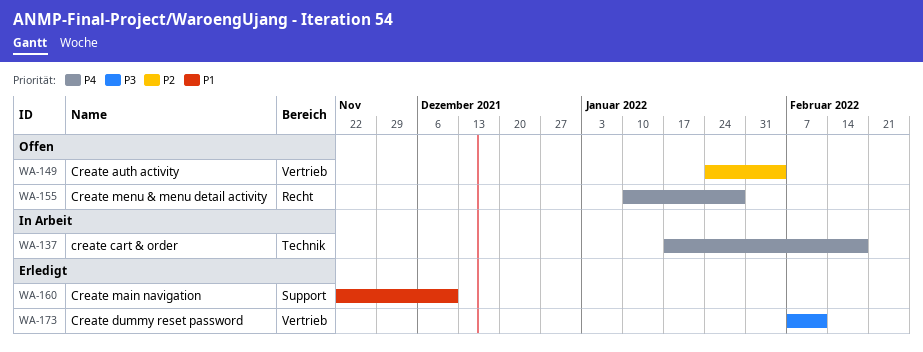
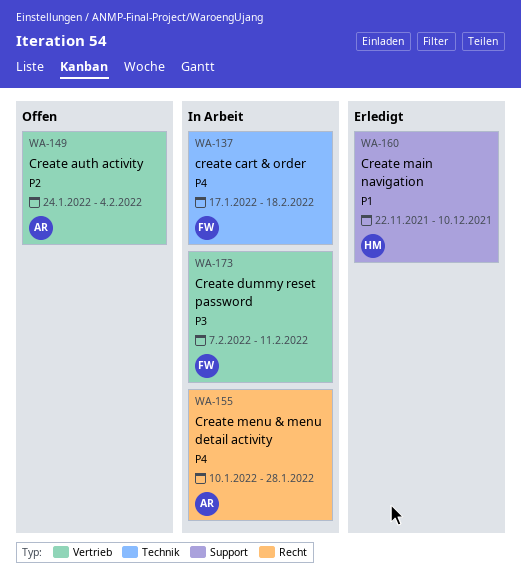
WA-155, status: Offen -> In Arbeit
WA-173, status: Erledigt -> In Arbeit

